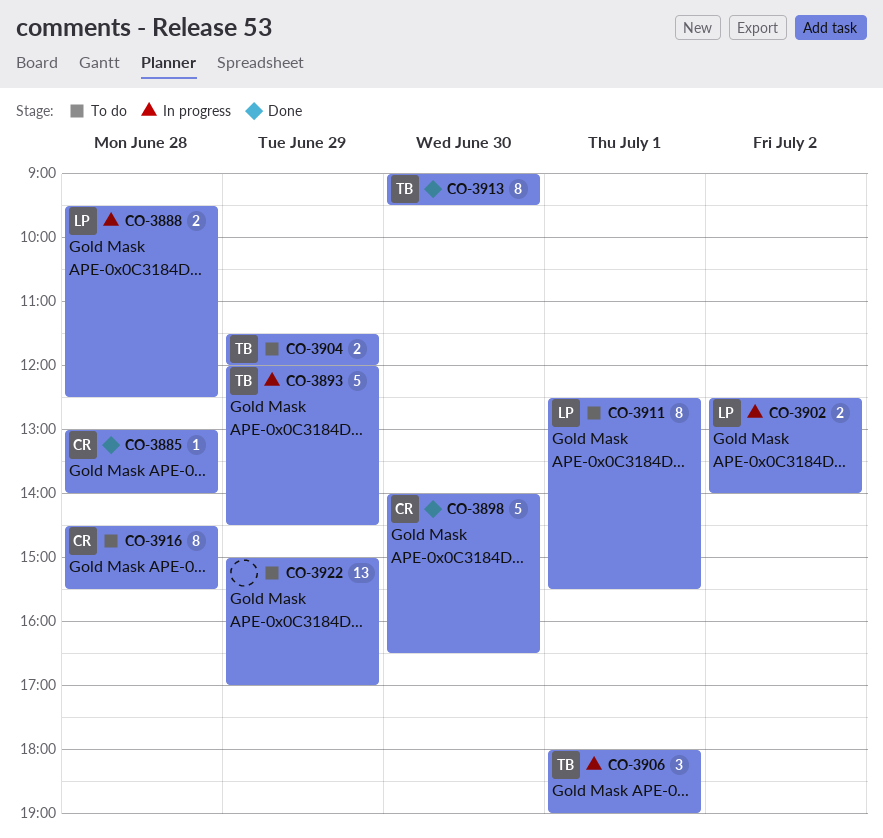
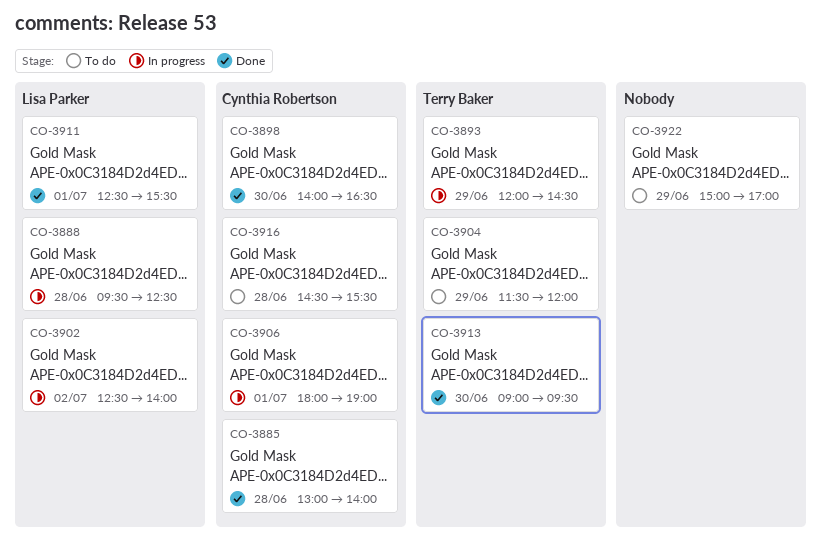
CO-3906, owner: Terry Baker -> Cynthia Robertson
CO-3911, status: To do -> Done

